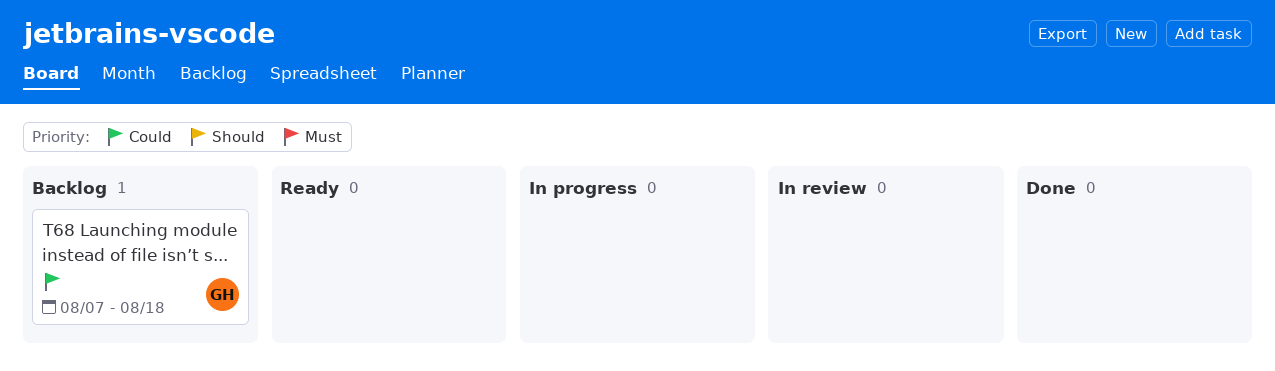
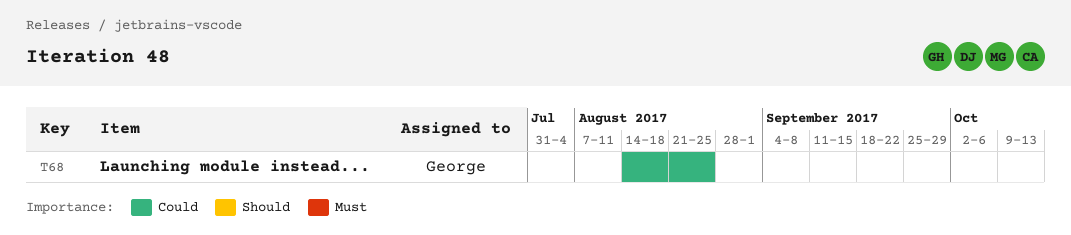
T68, start: Aug 7 -> Aug 14
T68, due: Aug 18 -> Aug 25

